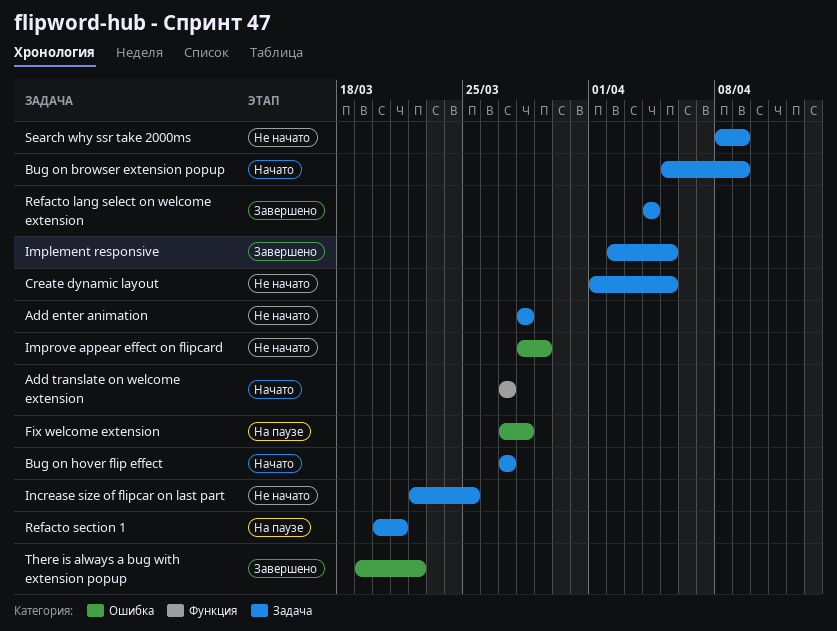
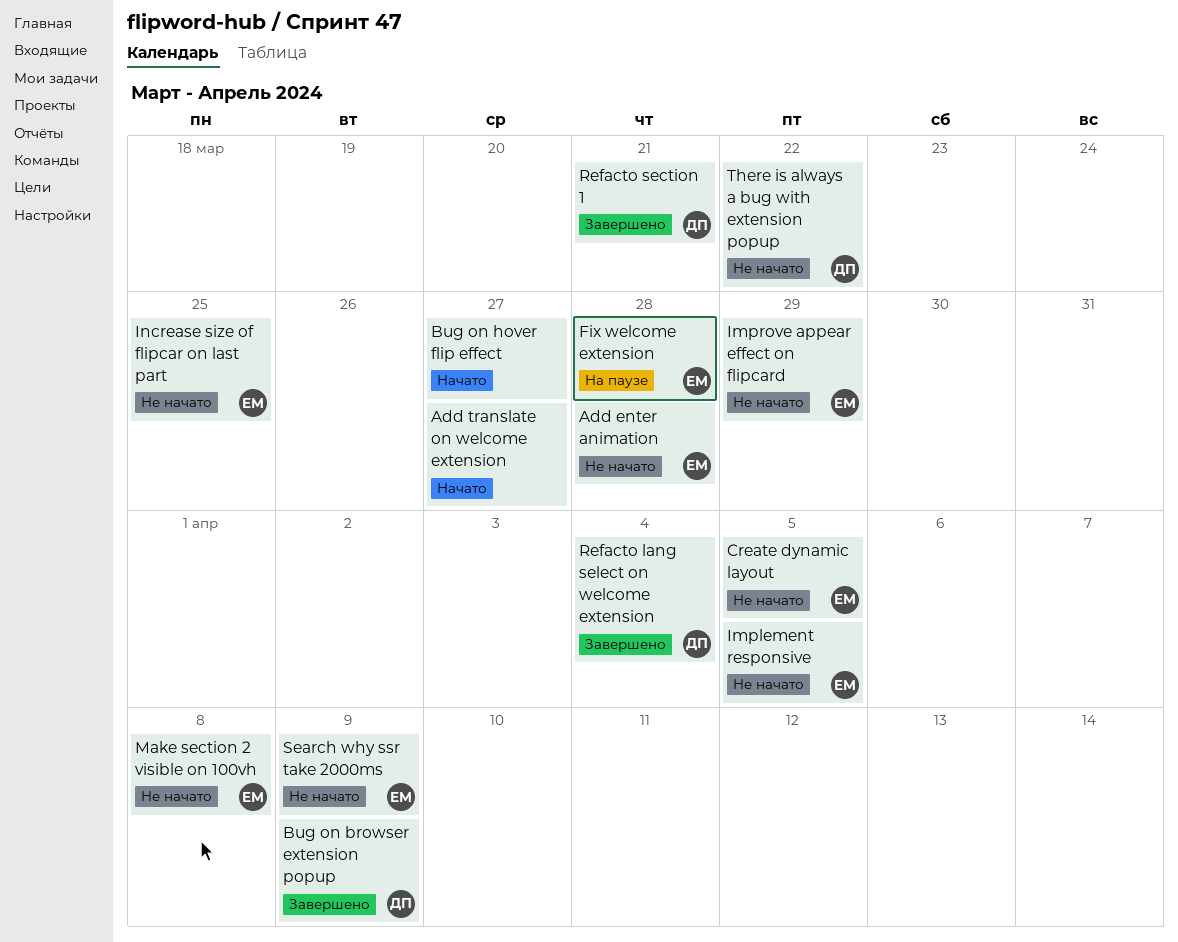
Bug on browser extension popup, status: Начато -> Завершено
Implement responsive, status: Завершено -> Не начато
Make section 2 visible on 100vh: none -> present
Refacto section 1, status: На паузе -> Завершено
There is always a bug with extension popup, status: Завершено -> Не начато

